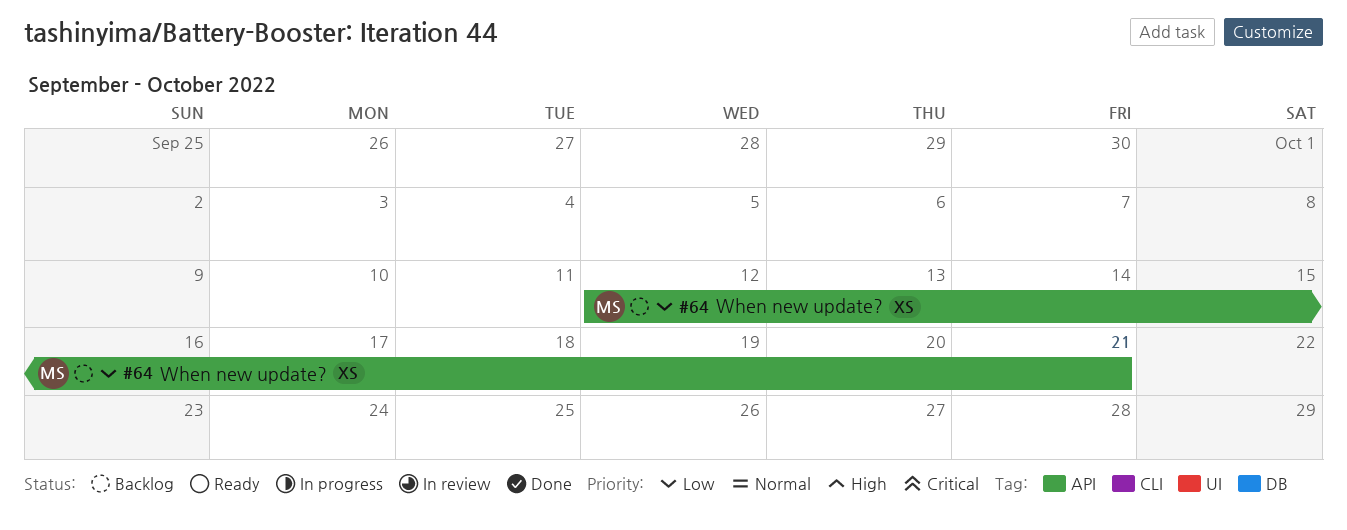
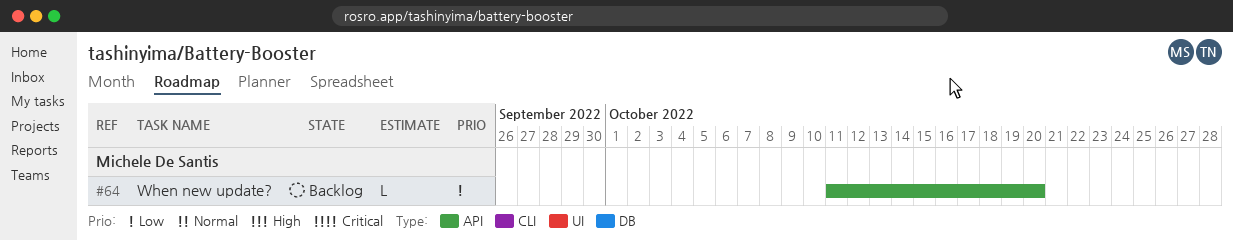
#64, estimate: XS -> L
#64, start: Oct 12 -> Oct 11
#64, due: Oct 21 -> Oct 20

